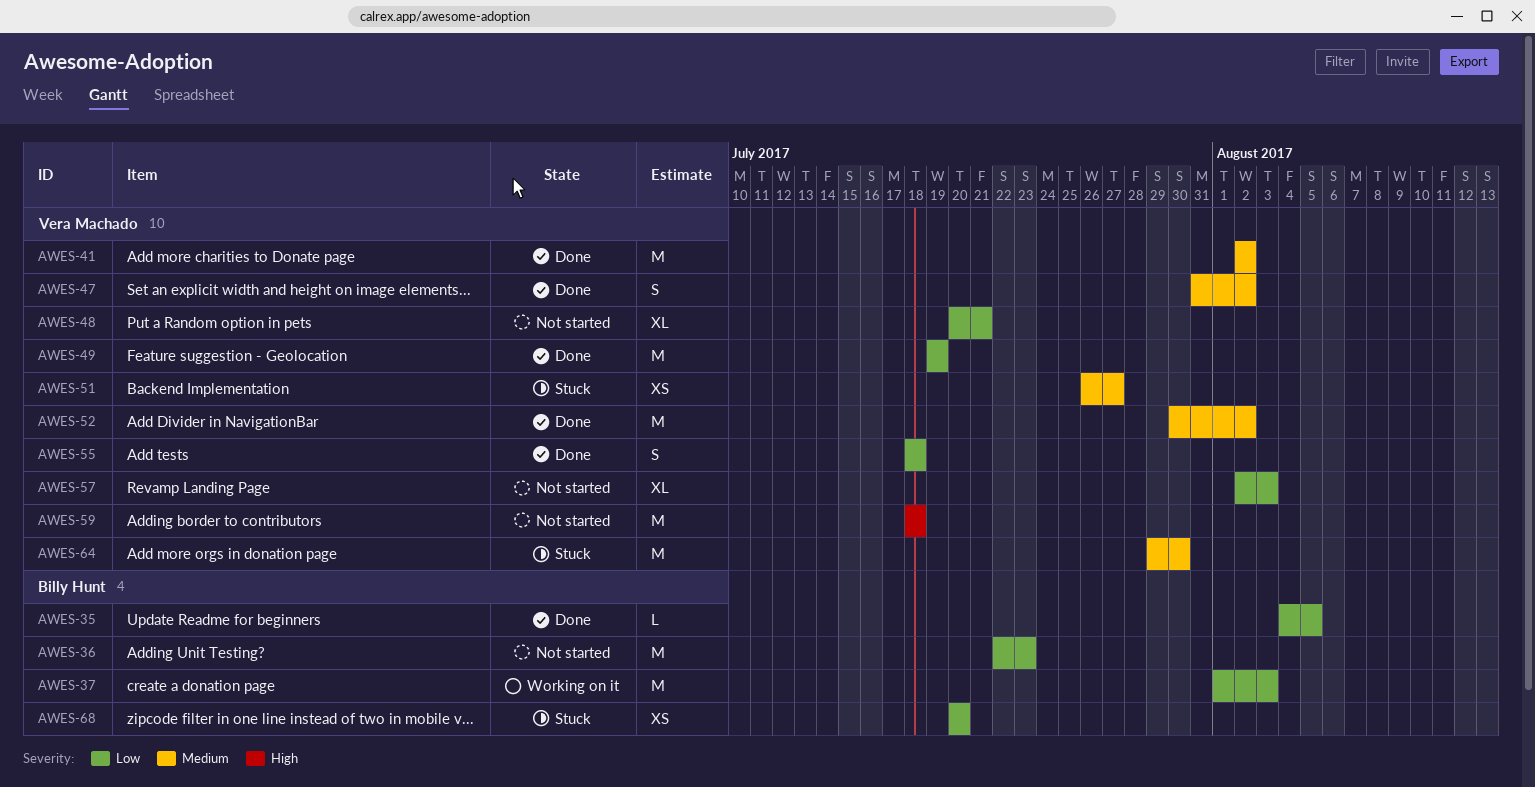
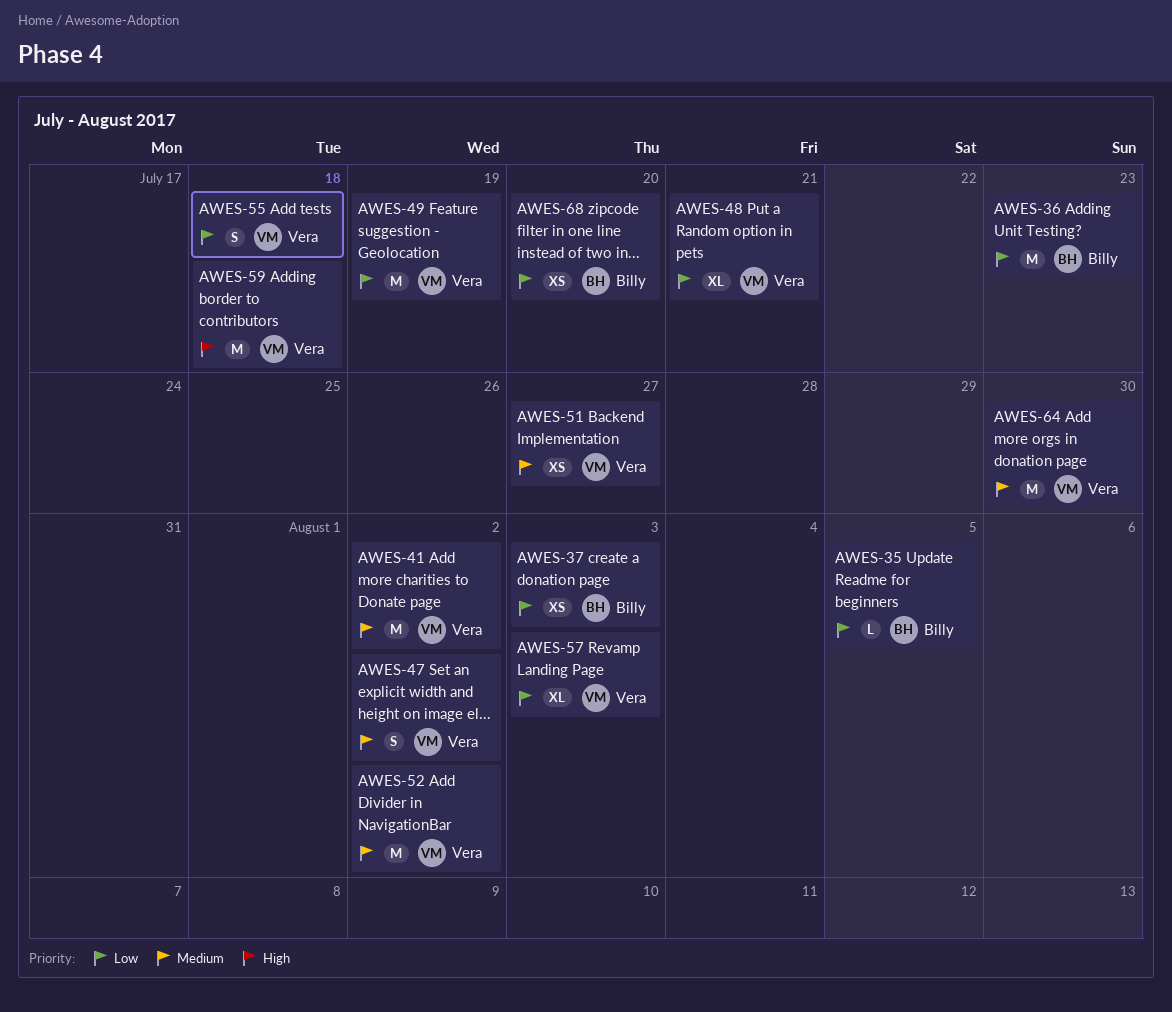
AWES-37, estimate: M -> XS

